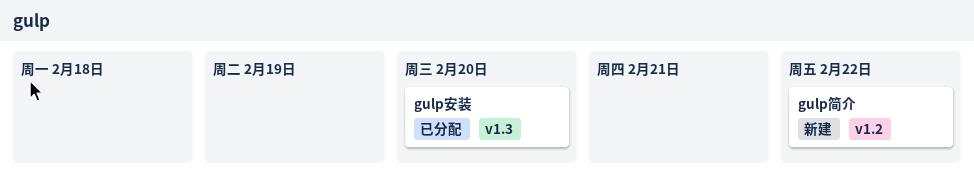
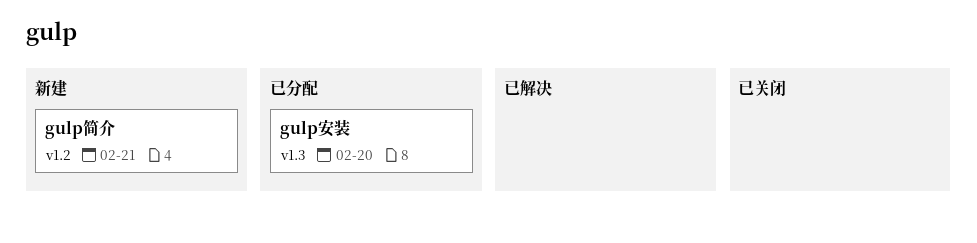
gulp简介, due: Feb 22 -> Feb 21

